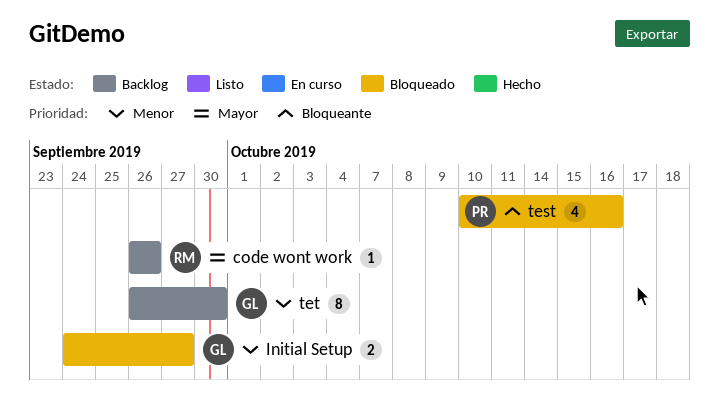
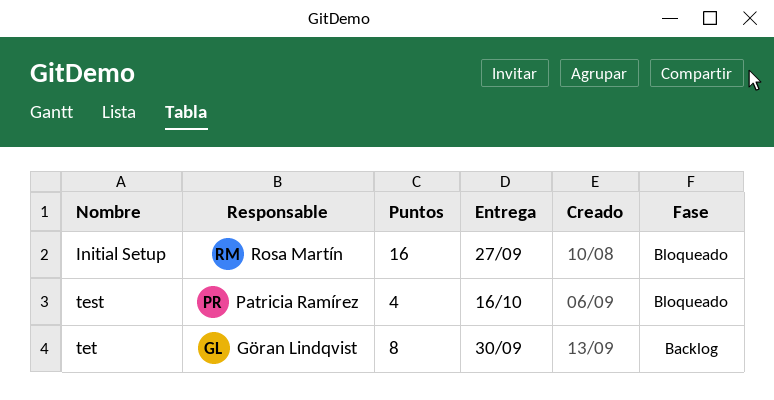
code wont work: present -> none
Initial Setup, owner: Göran Lindqvist -> Rosa Martín
Initial Setup, estimate: 2 -> 16

